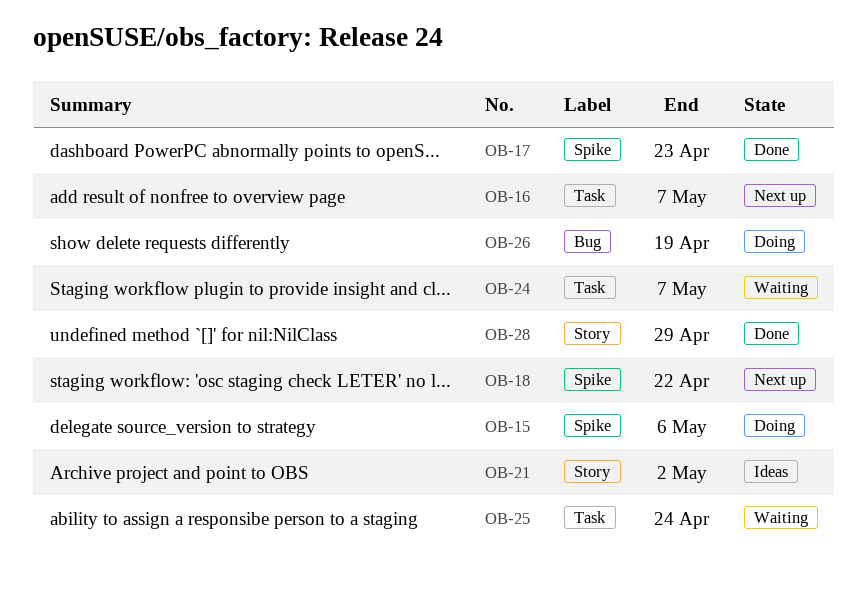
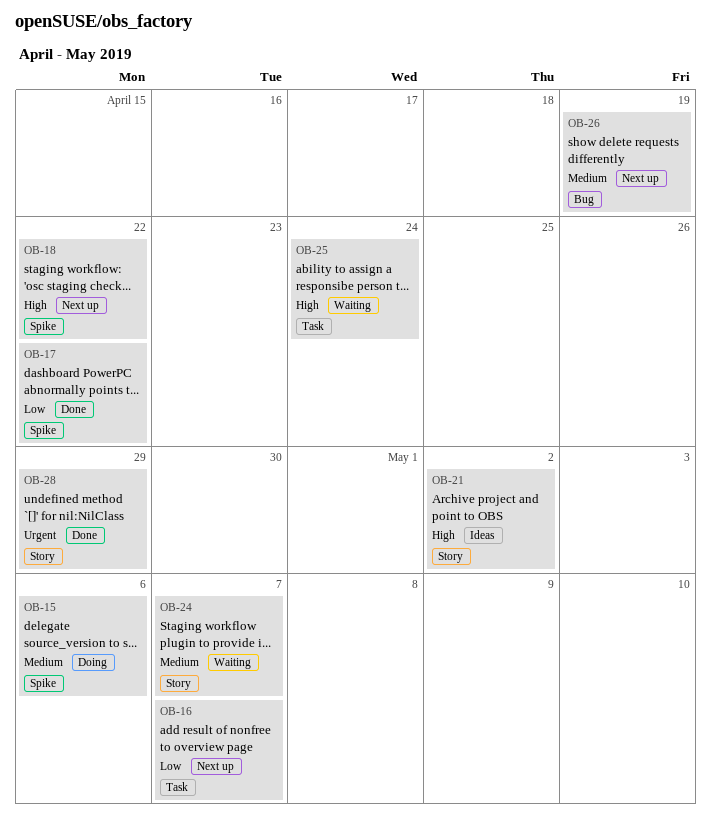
OB-17, due: Apr 23 -> Apr 22
OB-24, label: Task -> Story
OB-26, status: Doing -> Next up

